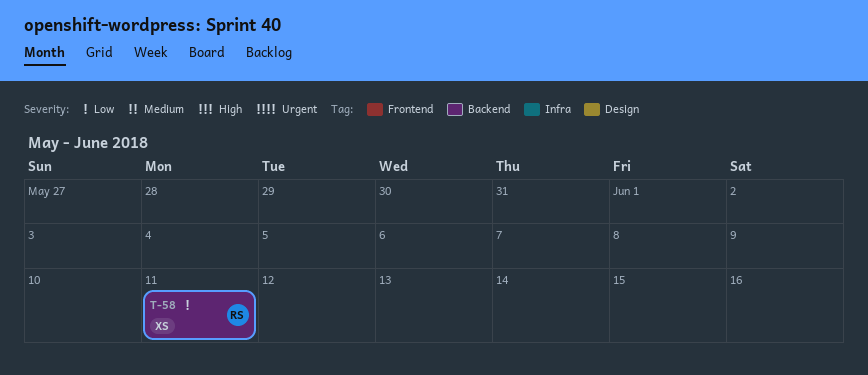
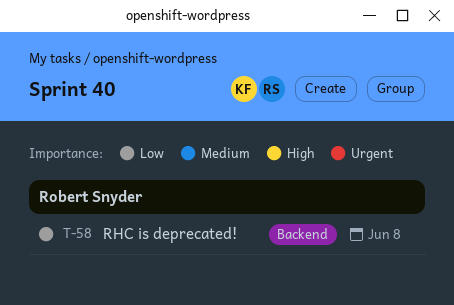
T-58, due: Jun 11 -> Jun 8

